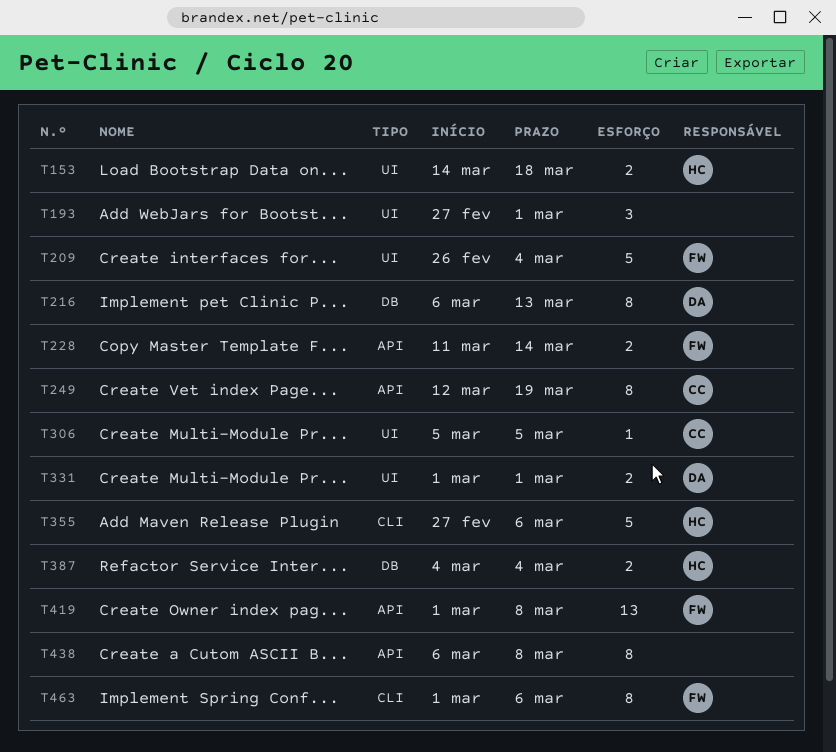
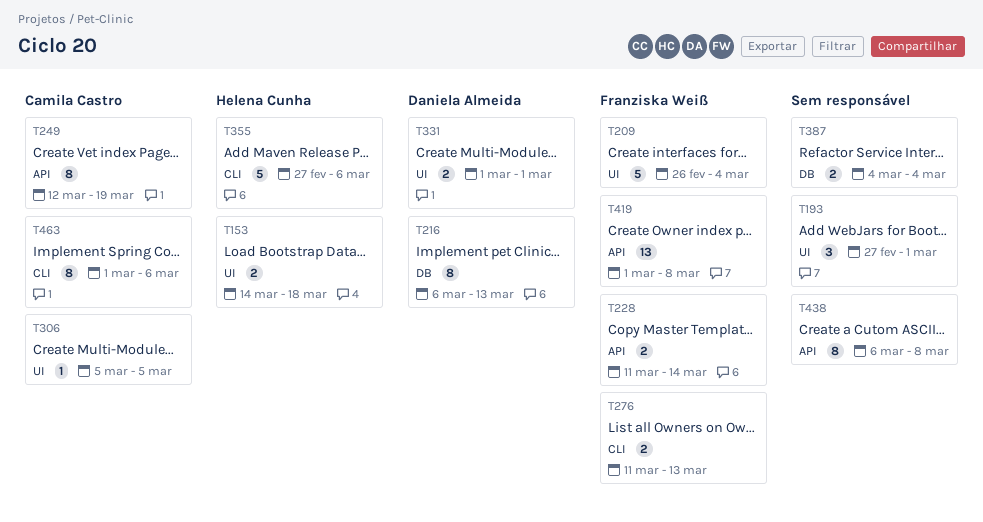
T276: none -> present
T387, owner: Helena Cunha -> none
T463, owner: Franziska Weiß -> Camila Castro

